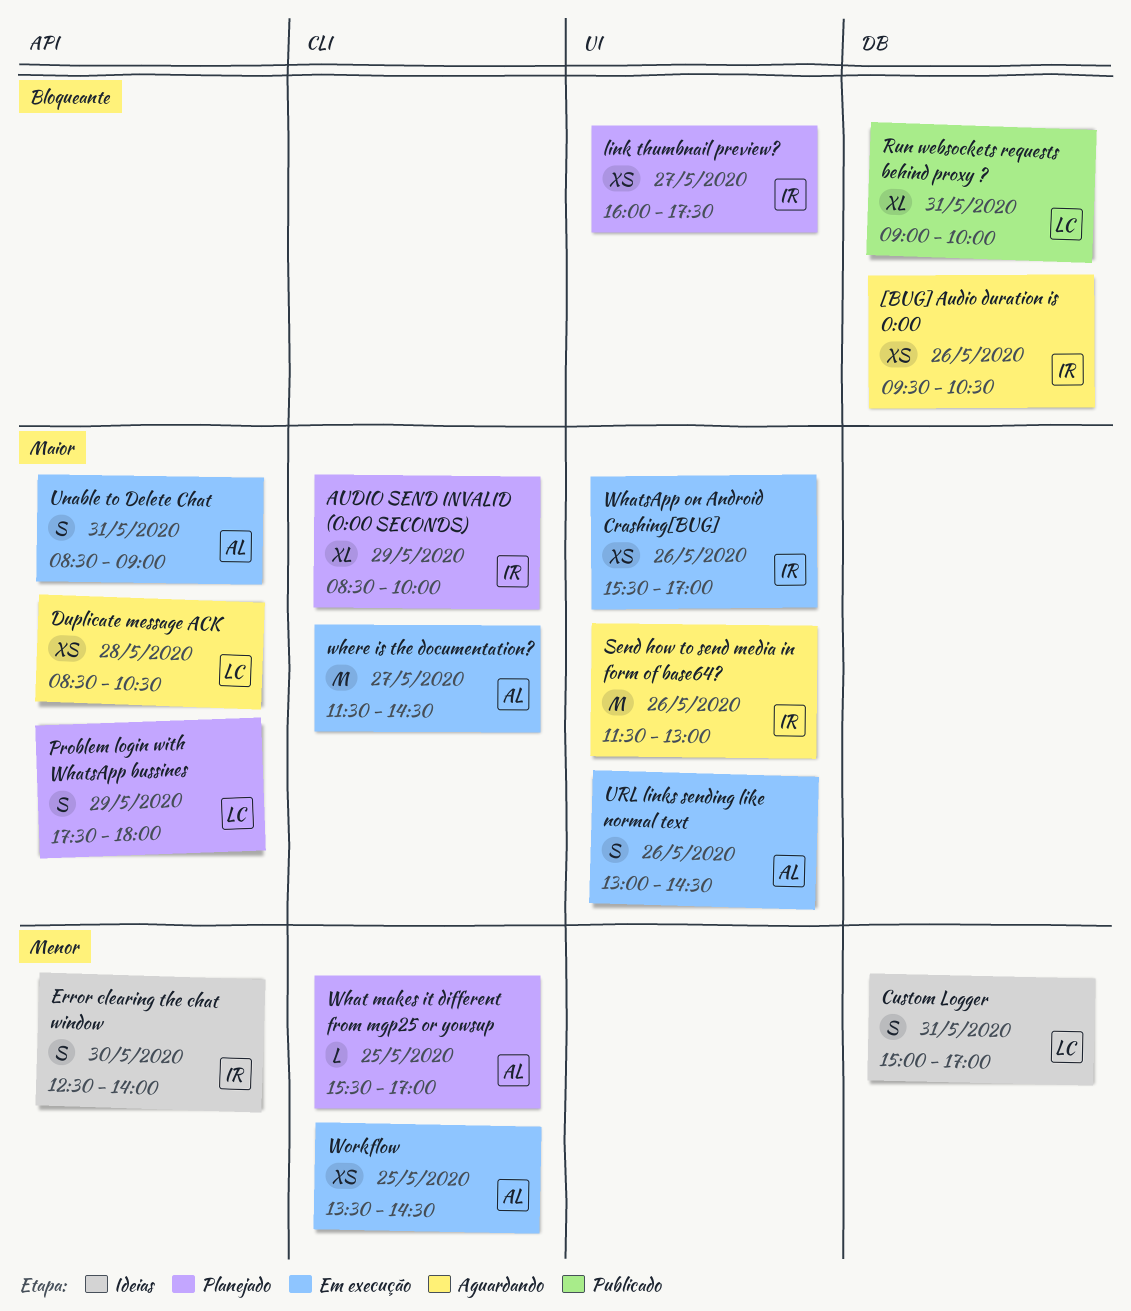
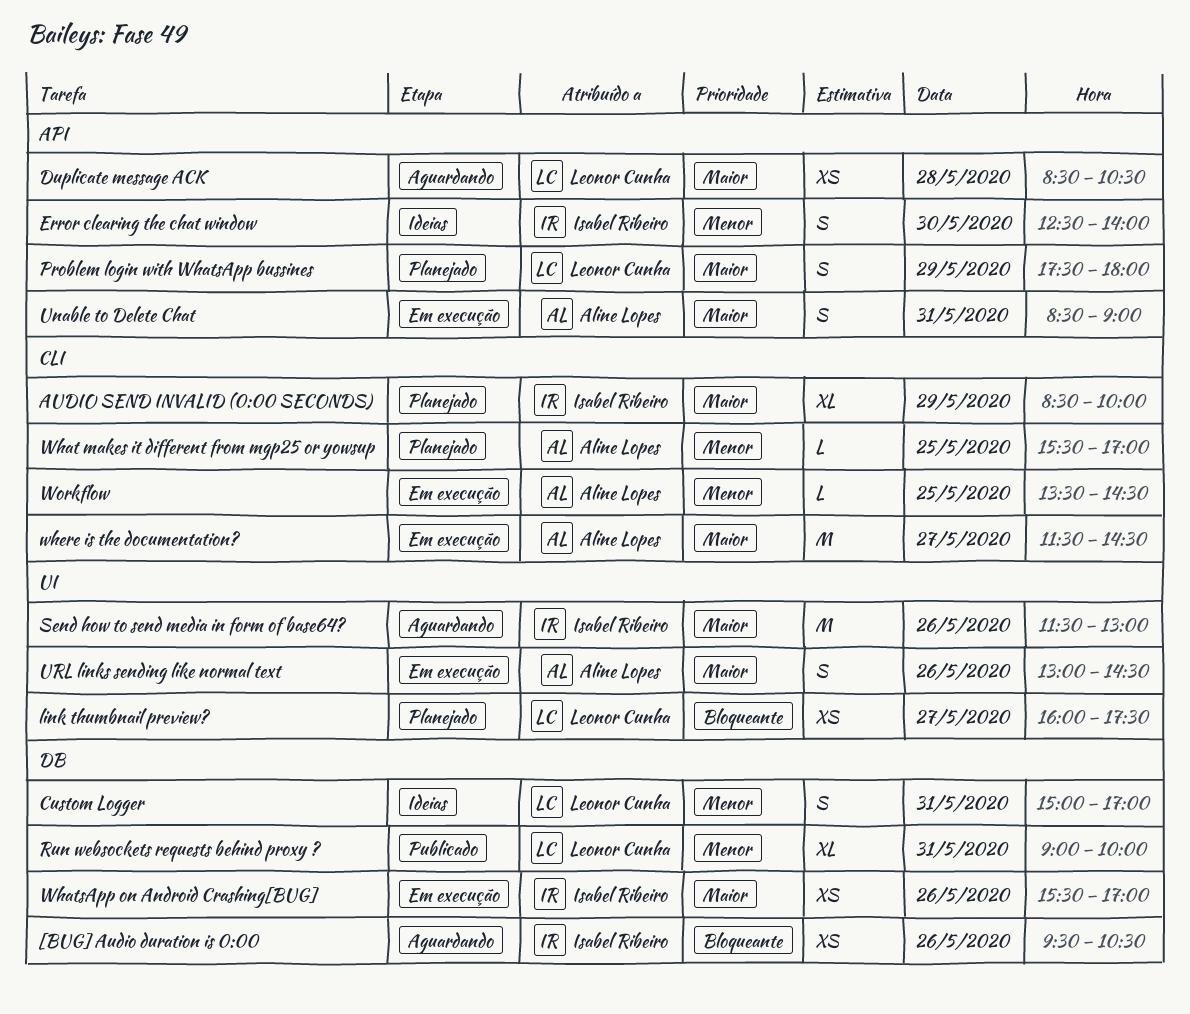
link thumbnail preview?, owner: Isabel Ribeiro -> Leonor Cunha
Run websockets requests behind proxy ?, priority: Bloqueante -> Menor
WhatsApp on Android Crashing[BUG], label: UI -> DB
Workflow, estimate: XS -> L

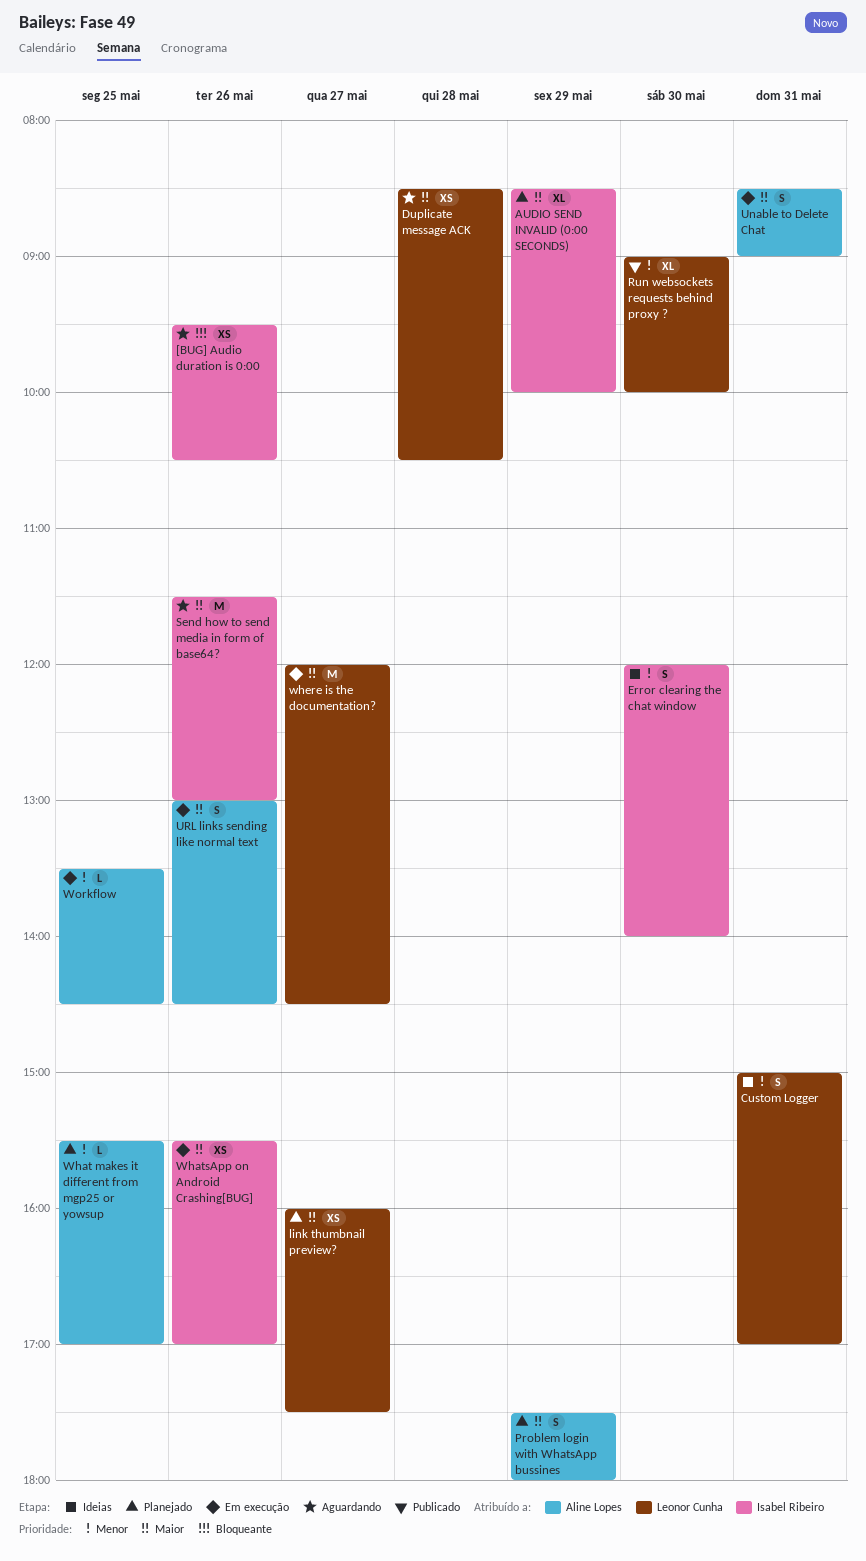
Error clearing the chat window, begins: 12:30 -> 12:00
link thumbnail preview?, priority: Bloqueante -> Maior
Problem login with WhatsApp bussines, owner: Leonor Cunha -> Aline Lopes
Run websockets requests behind proxy ?, day: May 31 -> May 30
where is the documentation?, owner: Aline Lopes -> Leonor Cunha
where is the documentation?, begins: 11:30 -> 12:00

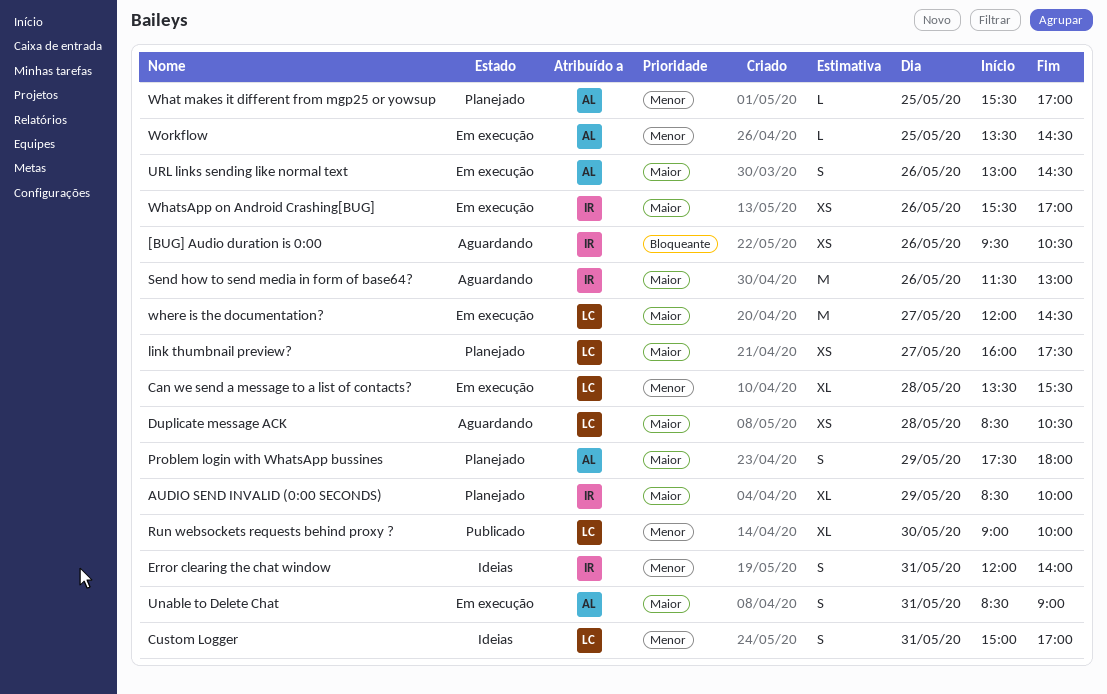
Can we send a message to a list of contacts?: none -> present
Error clearing the chat window, day: May 30 -> May 31

